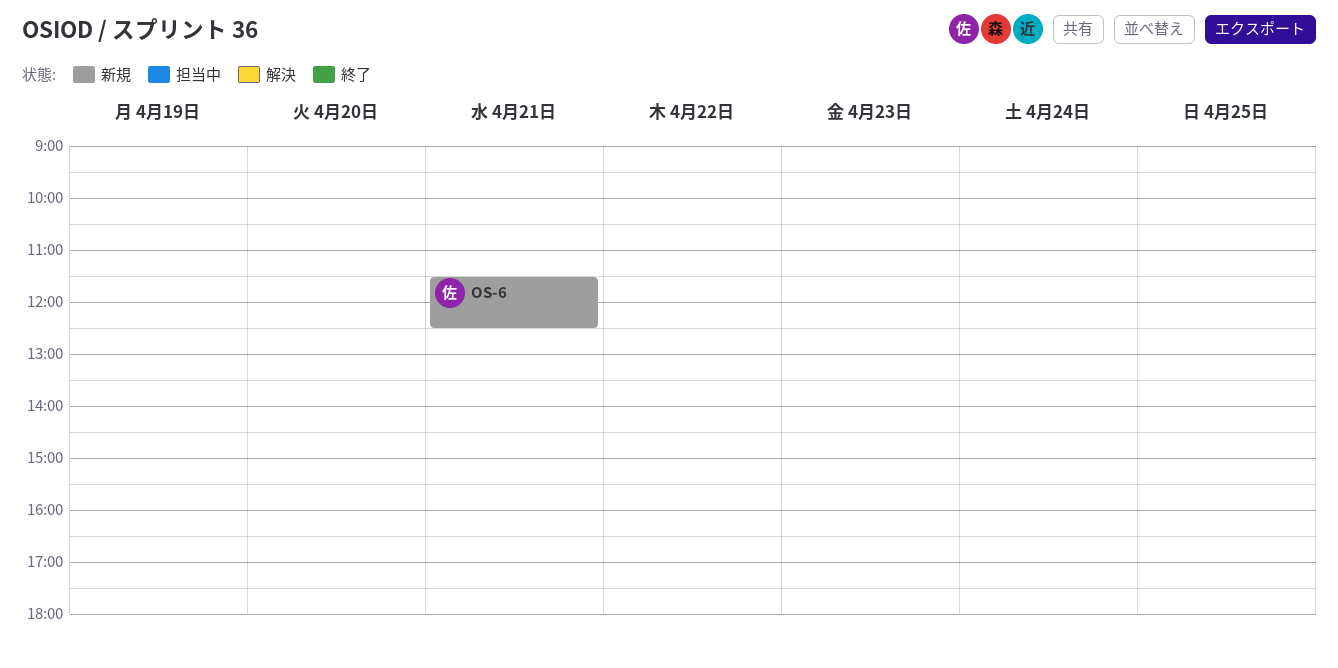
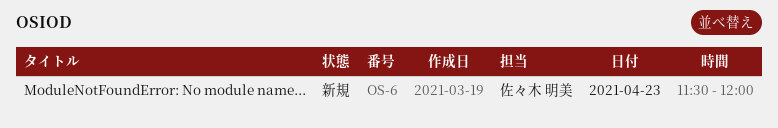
OS-6, day: Apr 21 -> Apr 23
OS-6, ends: 12:30 -> 12:00

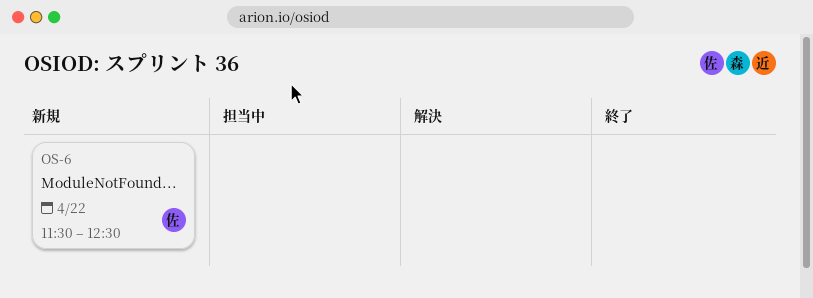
OS-6, day: Apr 23 -> Apr 22
OS-6, ends: 12:00 -> 12:30

